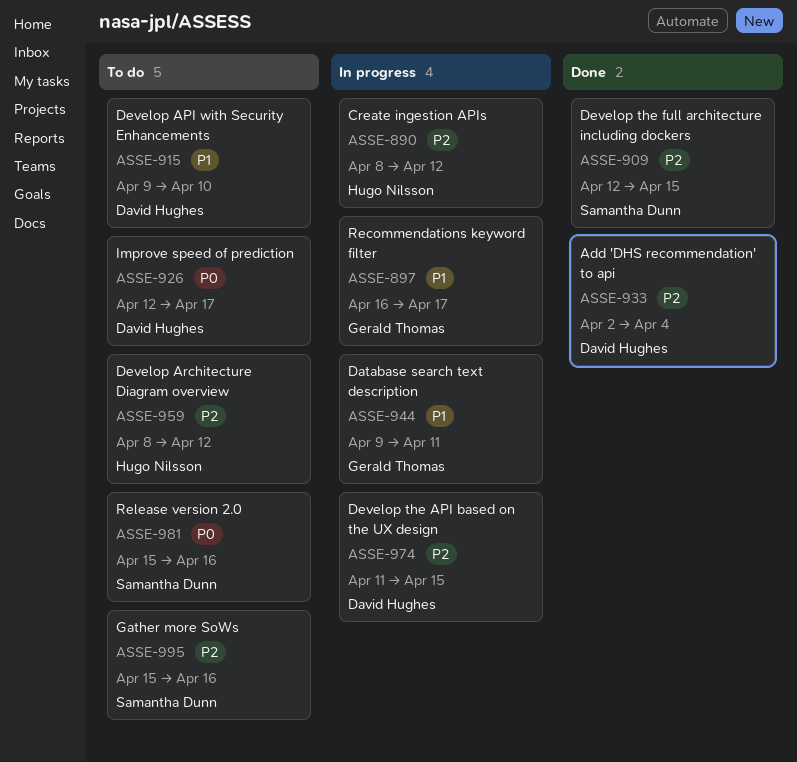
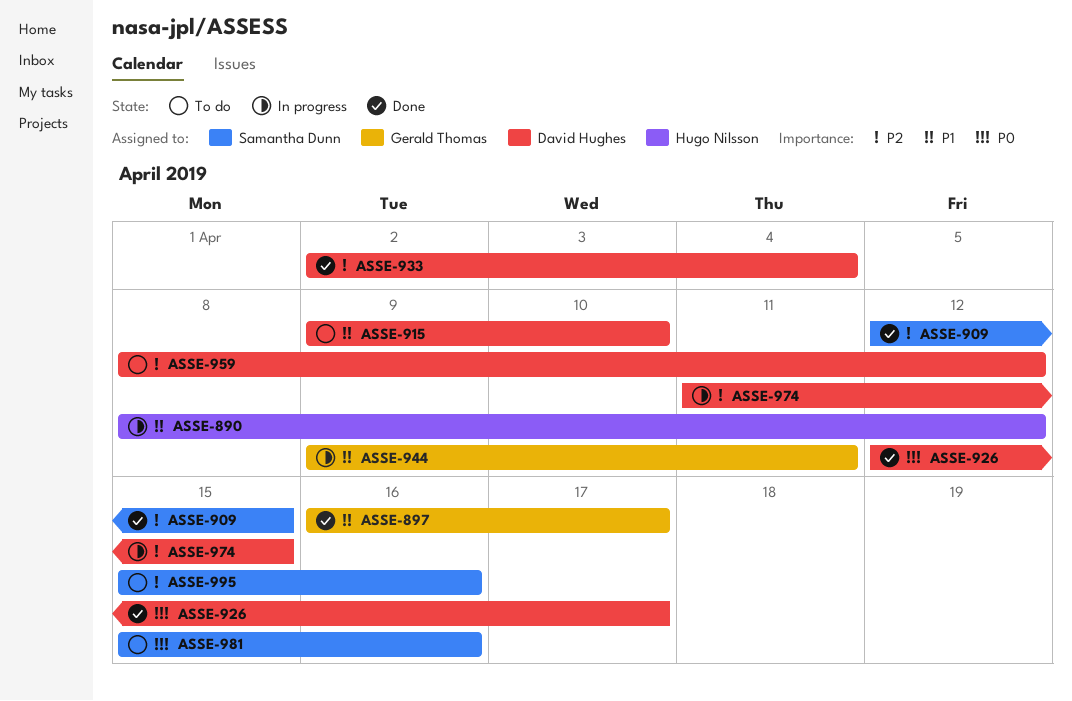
ASSE-890, priority: P2 -> P1
ASSE-897, status: In progress -> Done
ASSE-926, status: To do -> Done
ASSE-959, owner: Hugo Nilsson -> David Hughes

